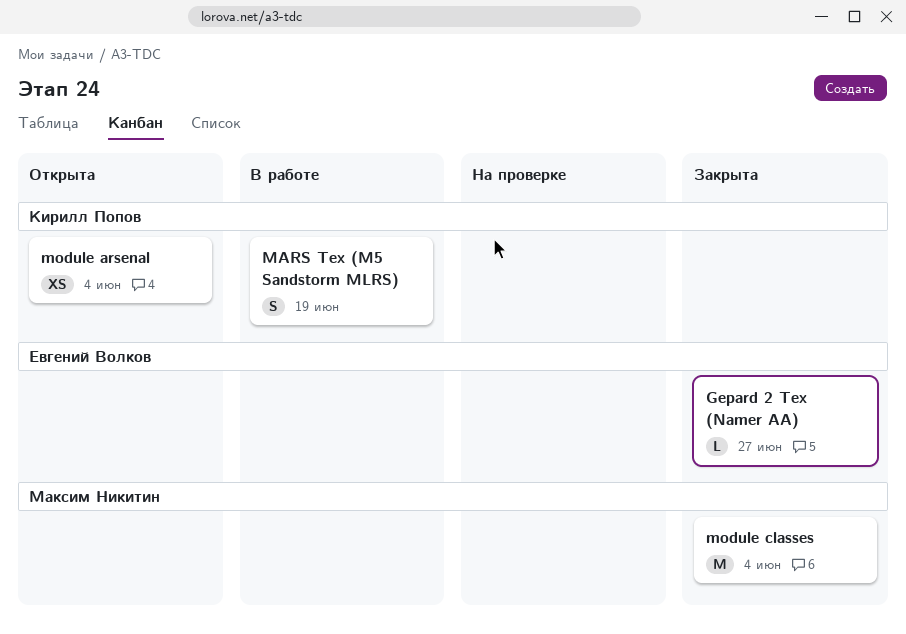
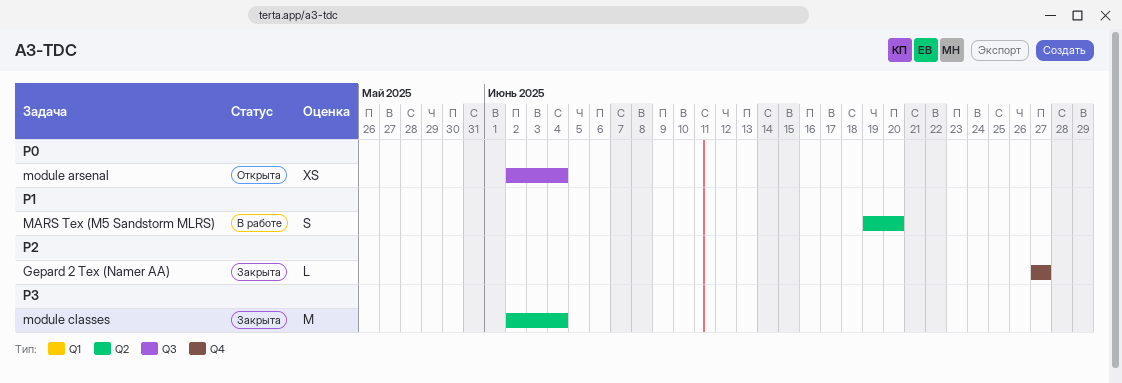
MARS Tex (M5 Sandstorm MLRS), due: Jun 19 -> Jun 20

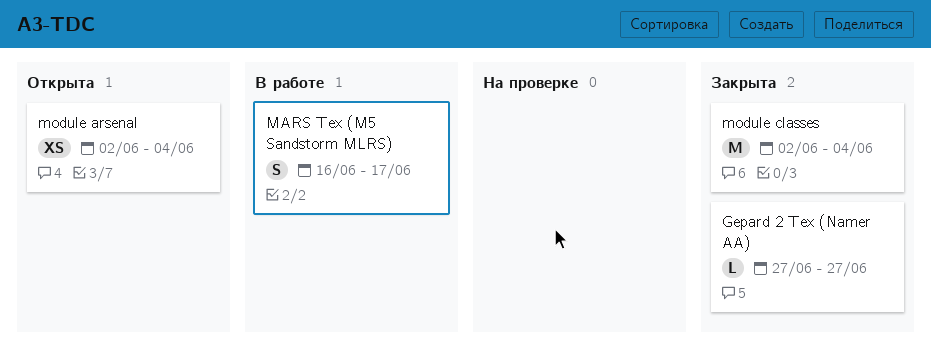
MARS Tex (M5 Sandstorm MLRS), start: Jun 19 -> Jun 16
MARS Tex (M5 Sandstorm MLRS), due: Jun 20 -> Jun 17

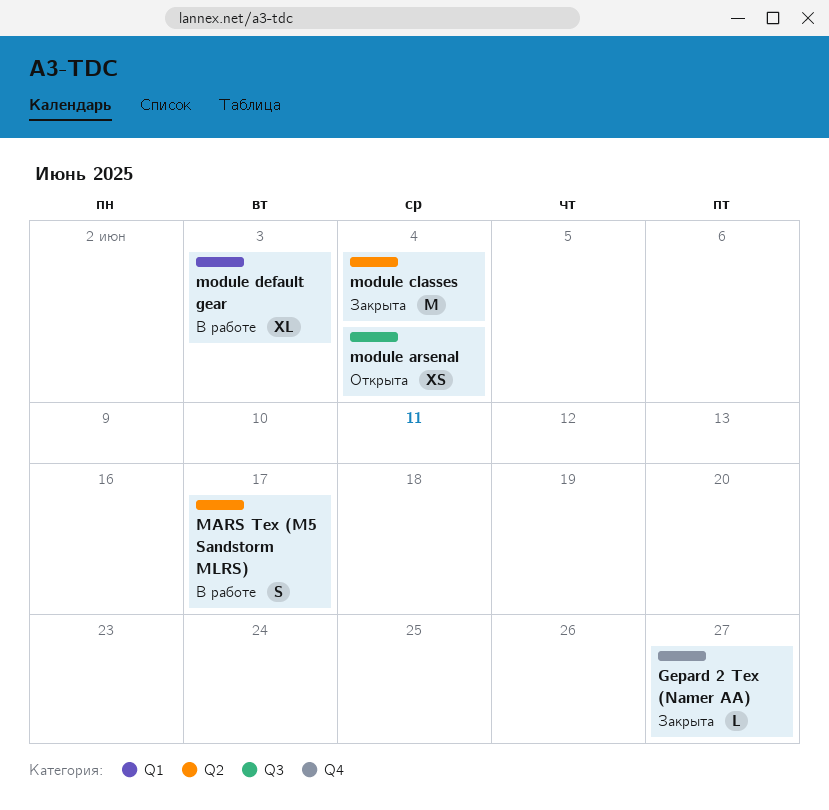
module default gear: none -> present

